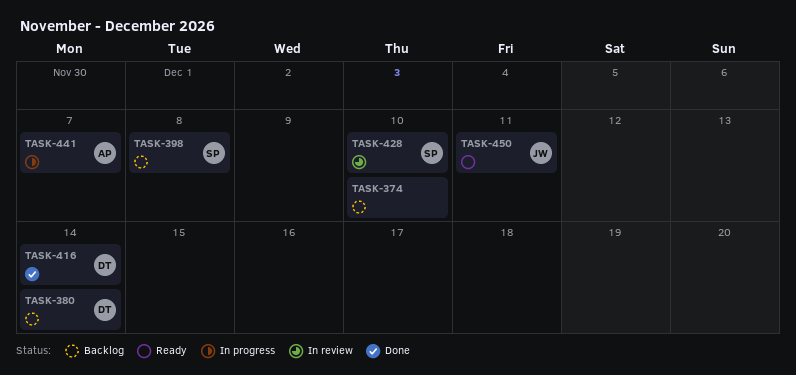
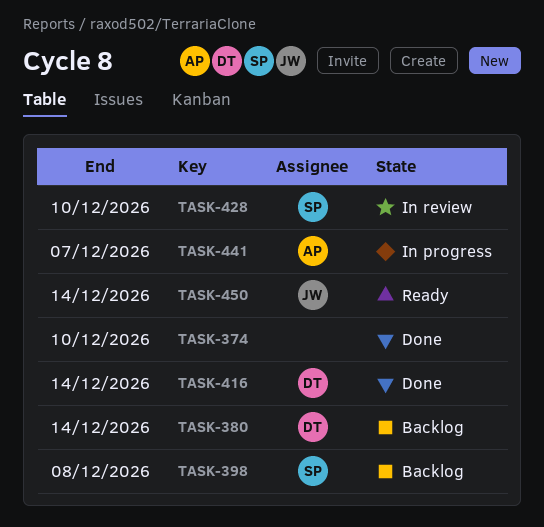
TASK-374, status: Backlog -> Done
TASK-450, due: Dec 11 -> Dec 14

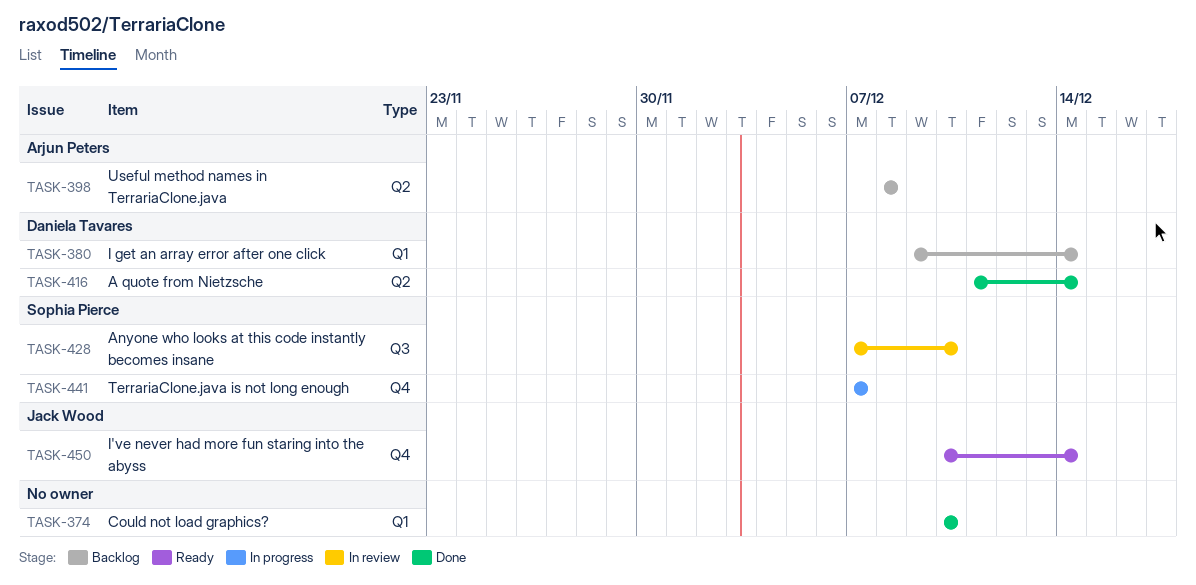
TASK-398, owner: Sophia Pierce -> Arjun Peters
TASK-441, owner: Arjun Peters -> Sophia Pierce

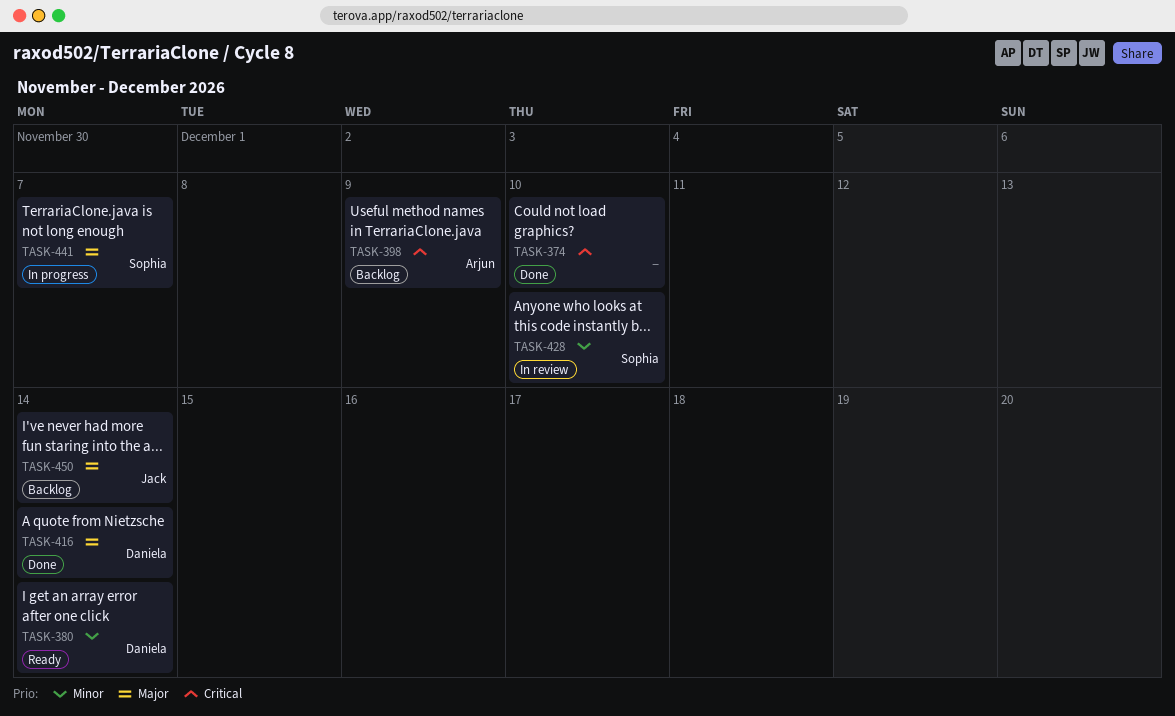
TASK-380, status: Backlog -> Ready
TASK-398, due: Dec 8 -> Dec 9
TASK-450, status: Ready -> Backlog

